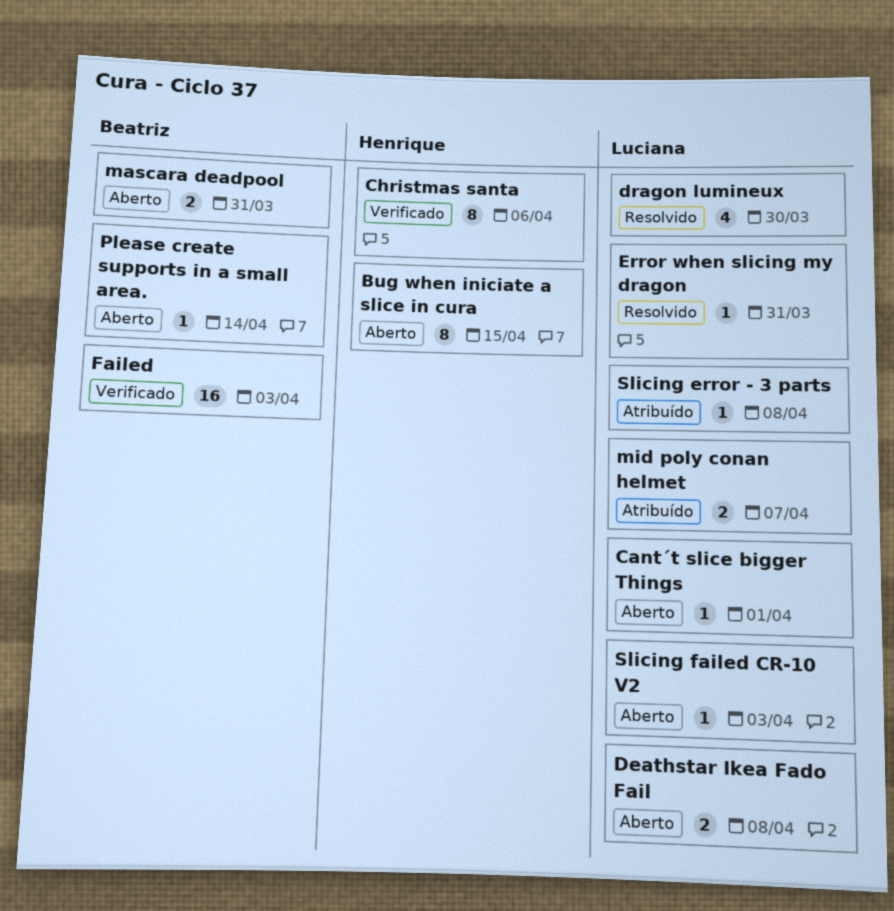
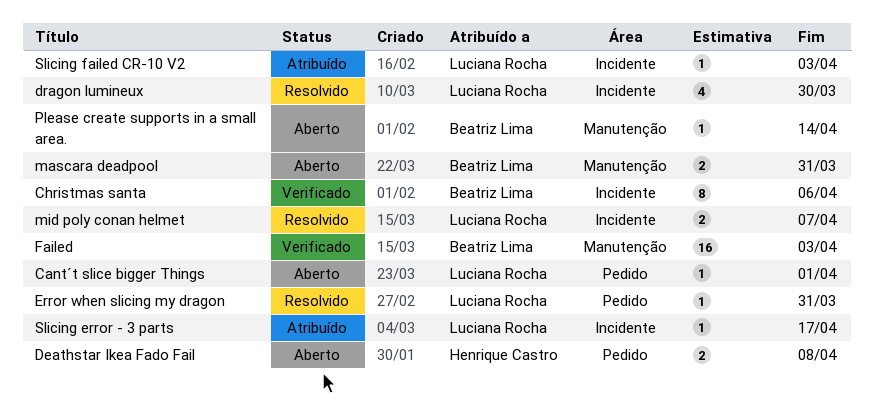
Bug when iniciate a slice in cura: present -> none
Christmas santa, owner: Henrique Castro -> Beatriz Lima
Deathstar Ikea Fado Fail, owner: Luciana Rocha -> Henrique Castro
mid poly conan helmet, status: Atribuído -> Resolvido
Slicing error - 3 parts, due: Apr 8 -> Apr 17
Slicing failed CR-10 V2, status: Aberto -> Atribuído

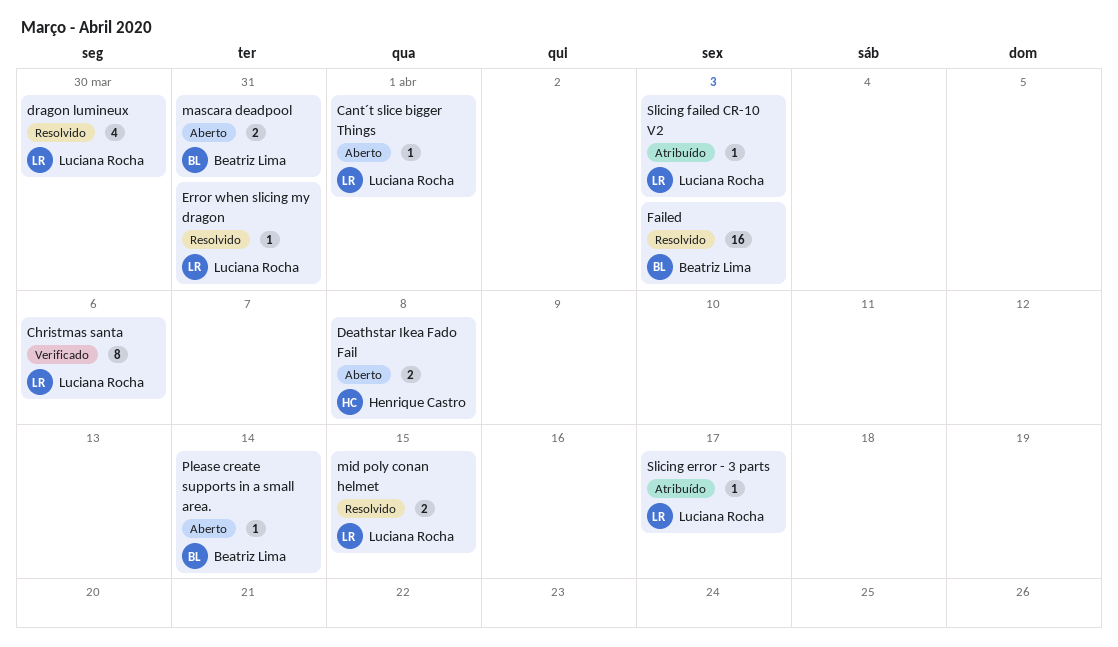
Christmas santa, owner: Beatriz Lima -> Luciana Rocha
Failed, status: Verificado -> Resolvido
mid poly conan helmet, due: Apr 7 -> Apr 15

